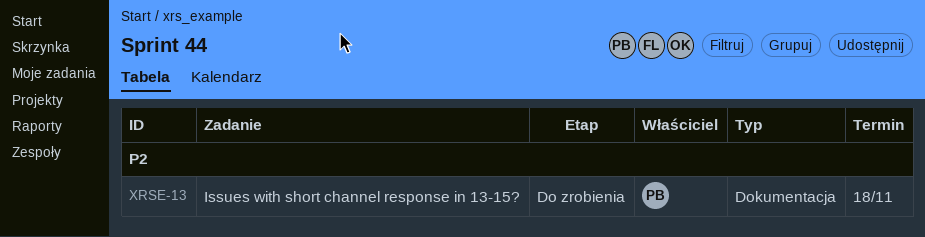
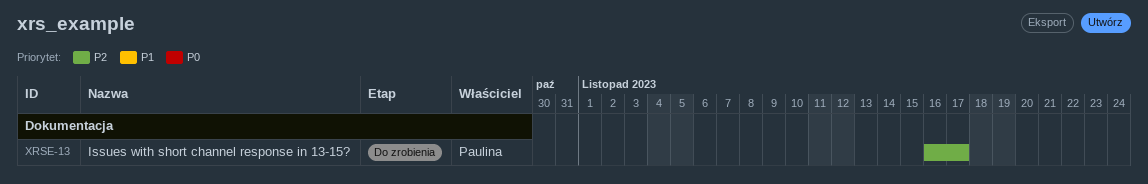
XRSE-13, due: Nov 18 -> Nov 17

